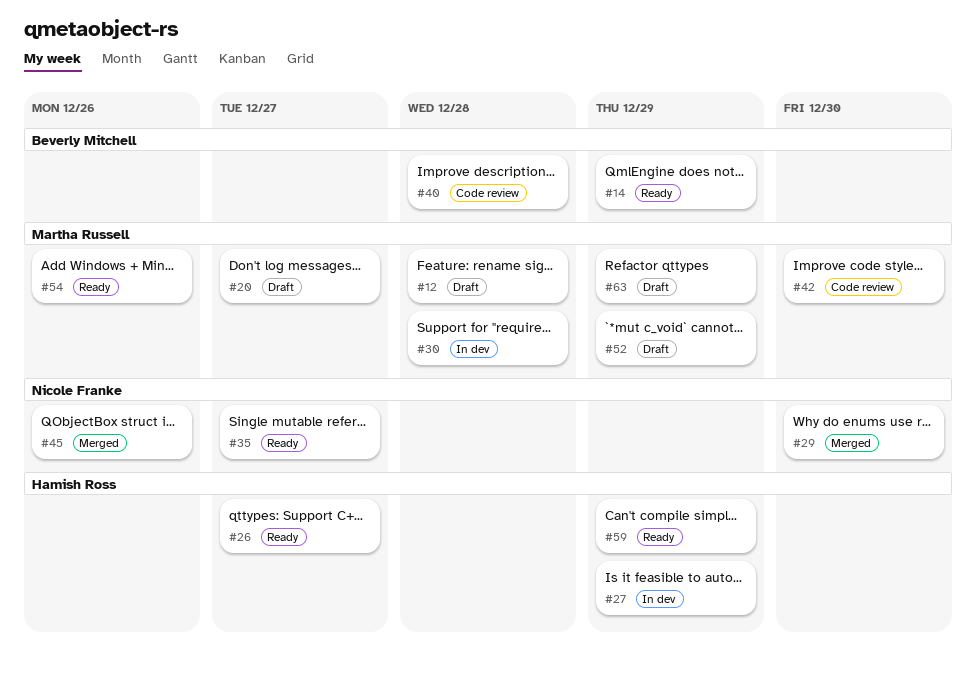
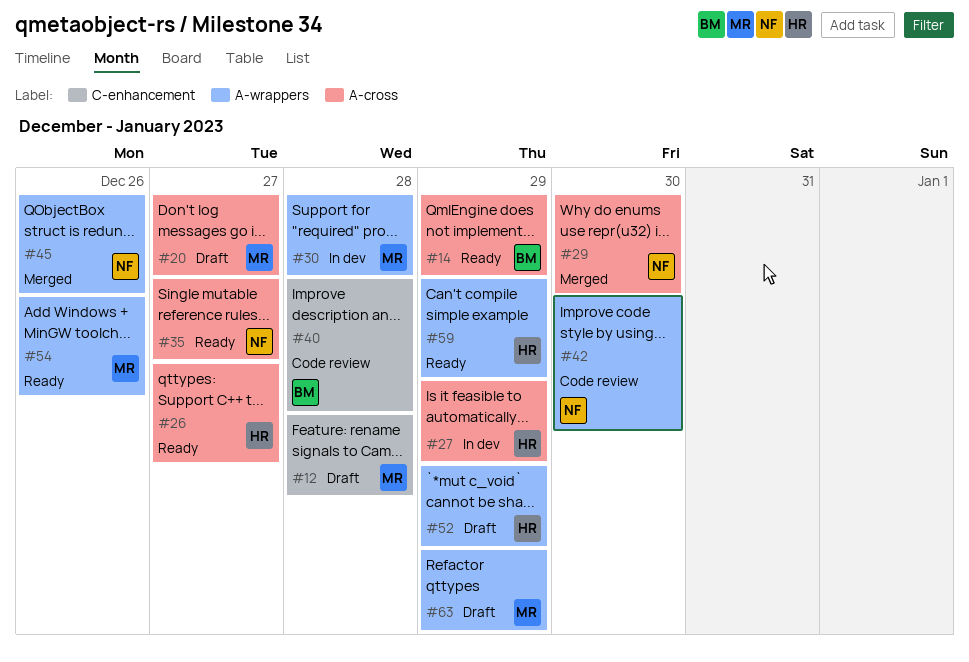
#42, owner: Martha Russell -> Nicole Franke
#52, owner: Martha Russell -> Hamish Ross

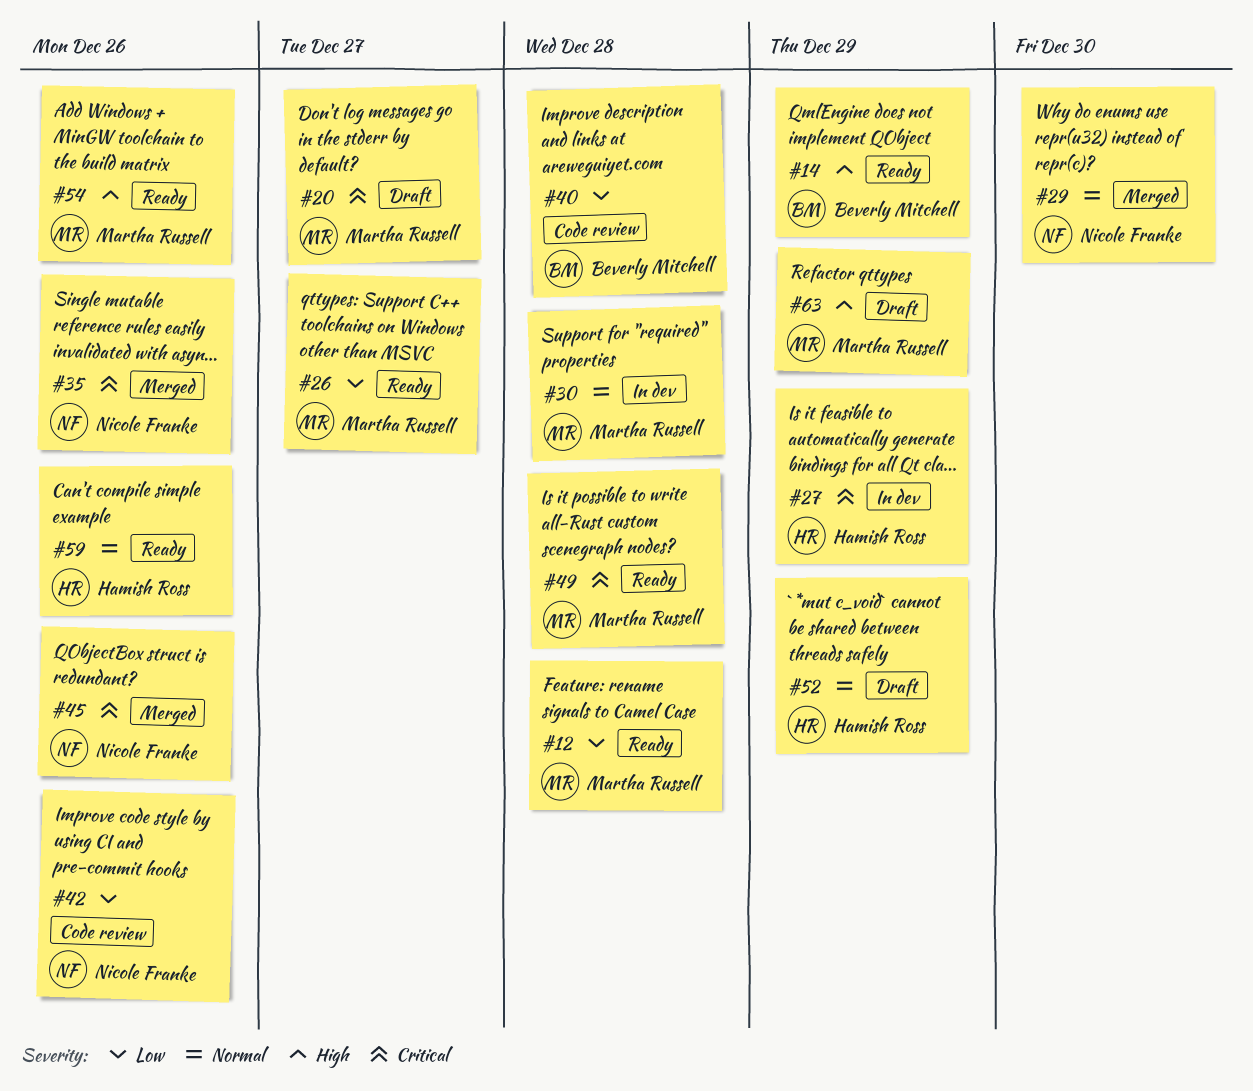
#12, status: Draft -> Ready
#26, owner: Hamish Ross -> Martha Russell
#35, status: Ready -> Merged
#35, due: Dec 27 -> Dec 26
#42, due: Dec 30 -> Dec 26
#49: none -> present
#59, due: Dec 29 -> Dec 26

